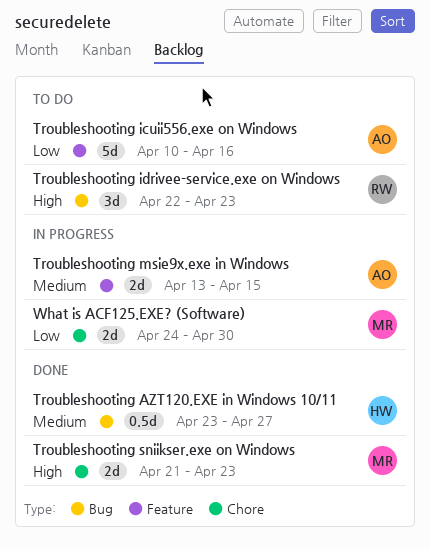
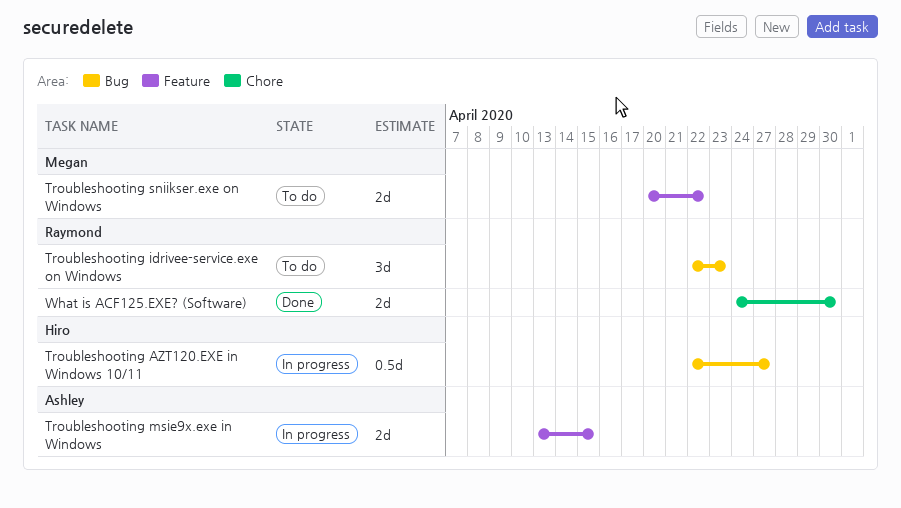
Troubleshooting AZT120.EXE in Windows 10/11, status: Done -> In progress
Troubleshooting AZT120.EXE in Windows 10/11, start: Apr 23 -> Apr 22
Troubleshooting icuii556.exe on Windows: present -> none
Troubleshooting sniikser.exe on Windows, status: Done -> To do
Troubleshooting sniikser.exe on Windows, label: Chore -> Feature
Troubleshooting sniikser.exe on Windows, start: Apr 21 -> Apr 20
Troubleshooting sniikser.exe on Windows, due: Apr 23 -> Apr 22
What is ACF125.EXE? (Software), status: In progress -> Done
What is ACF125.EXE? (Software), owner: Megan -> Raymond

